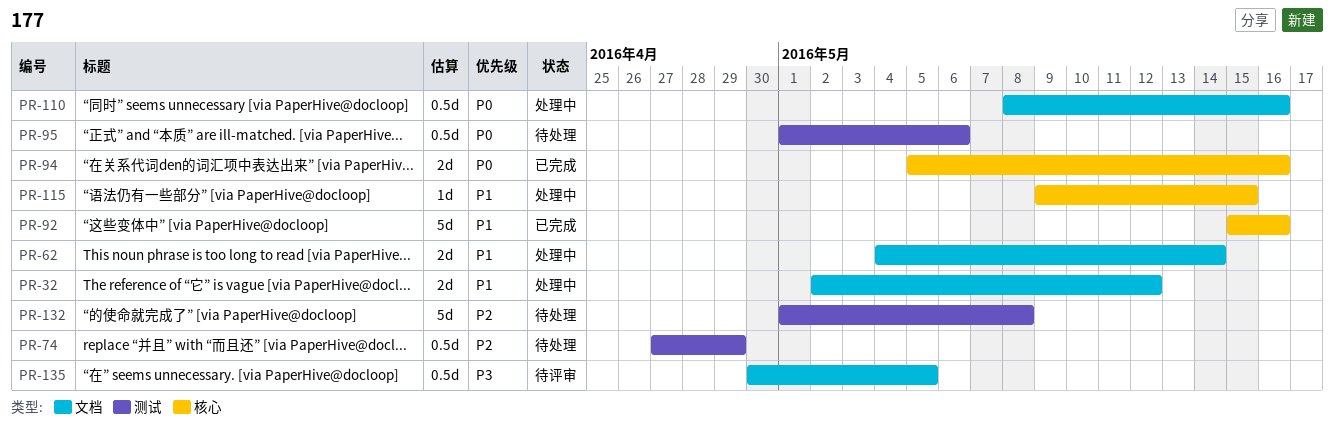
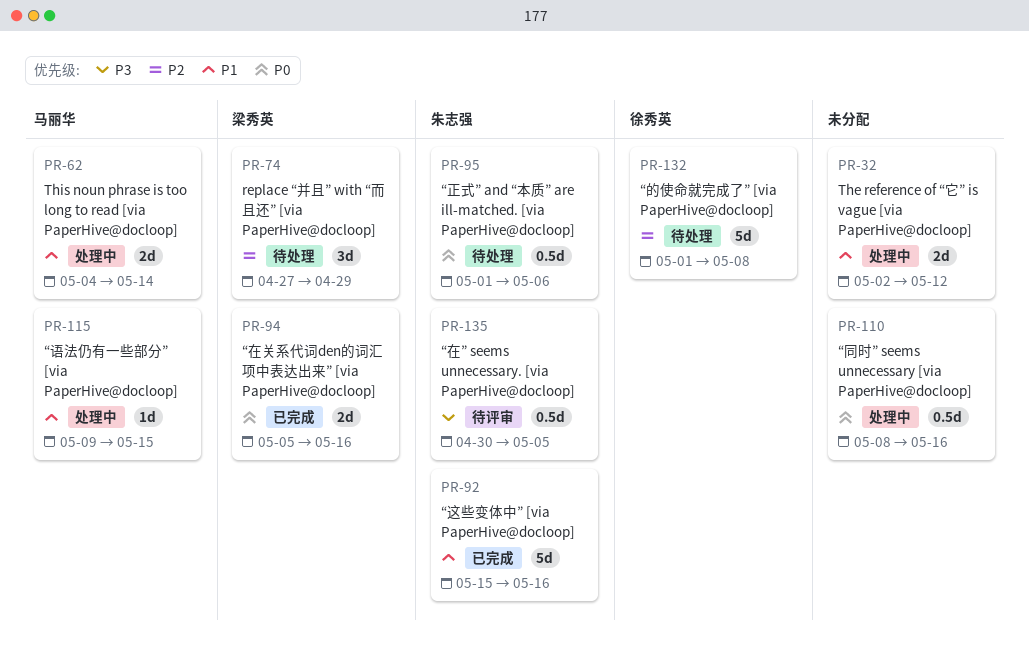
PR-74, estimate: 0.5d -> 3d

